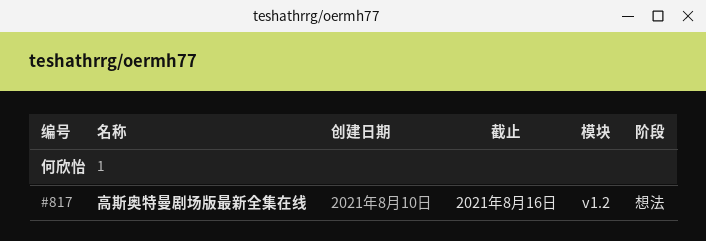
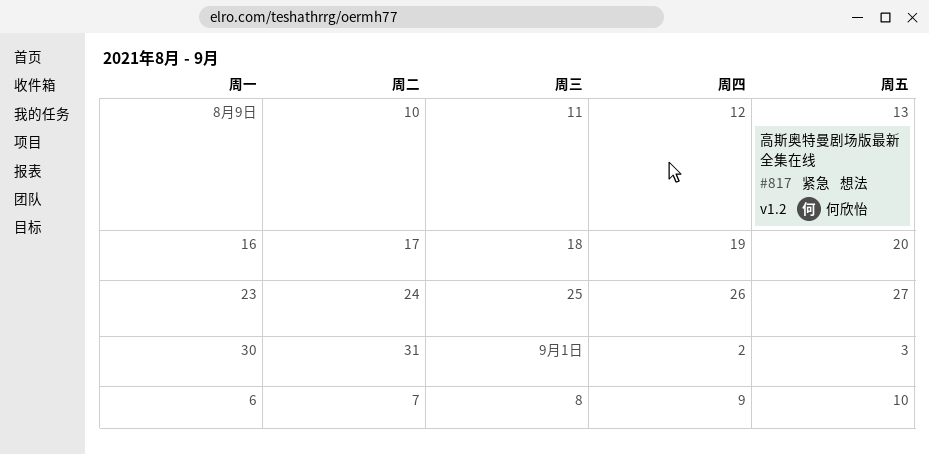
#817, due: Aug 16 -> Aug 13

